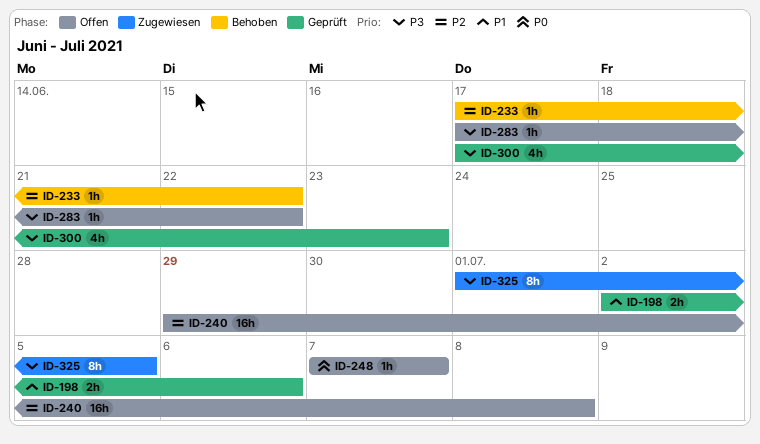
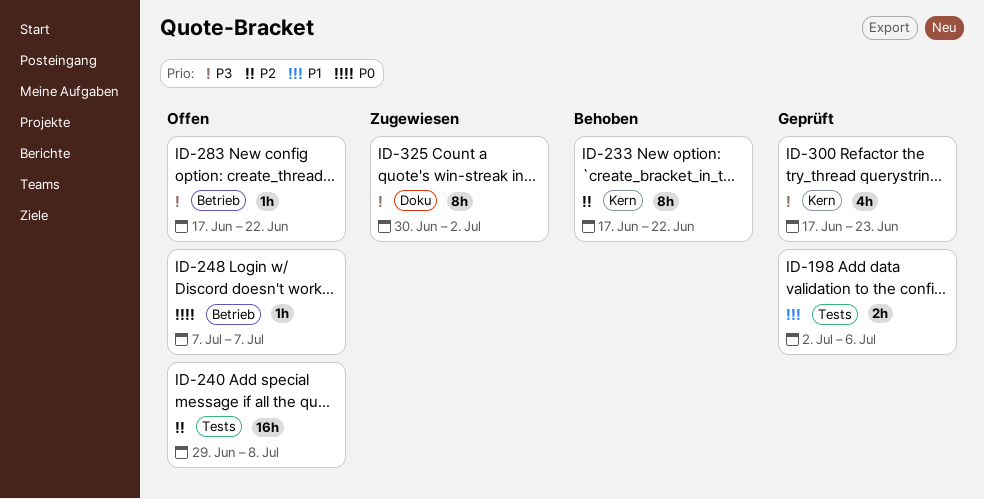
ID-233, estimate: 1h -> 8h
ID-325, start: Jul 1 -> Jun 30
ID-325, due: Jul 5 -> Jul 2

